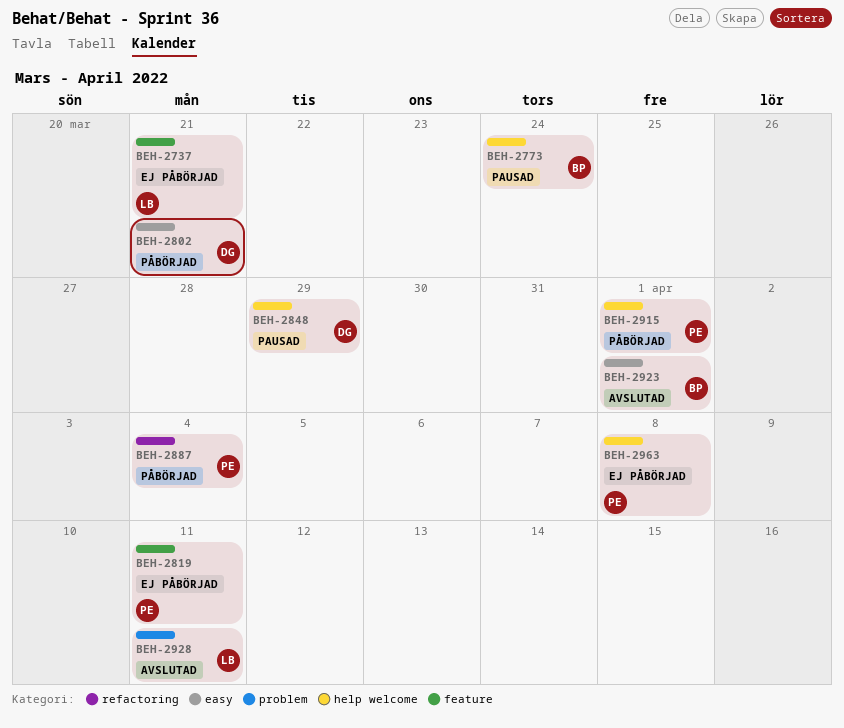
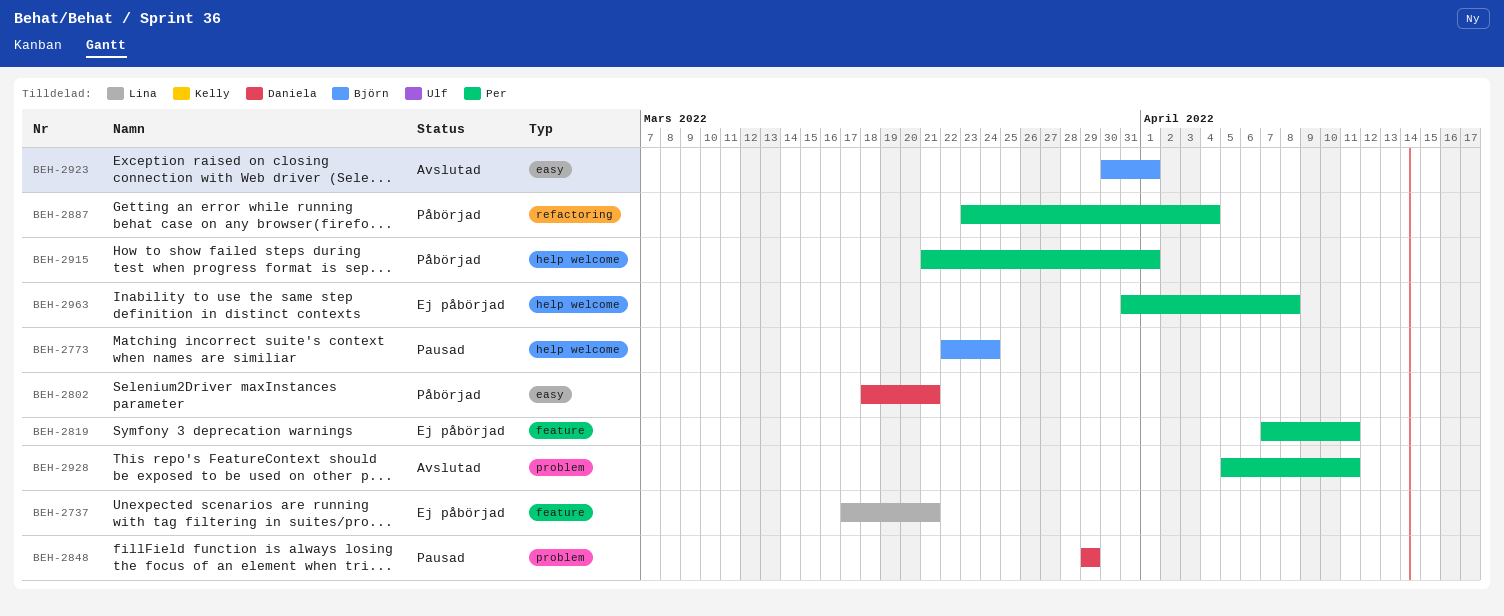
BEH-2848, label: help welcome -> problem
BEH-2928, owner: Lina -> Per

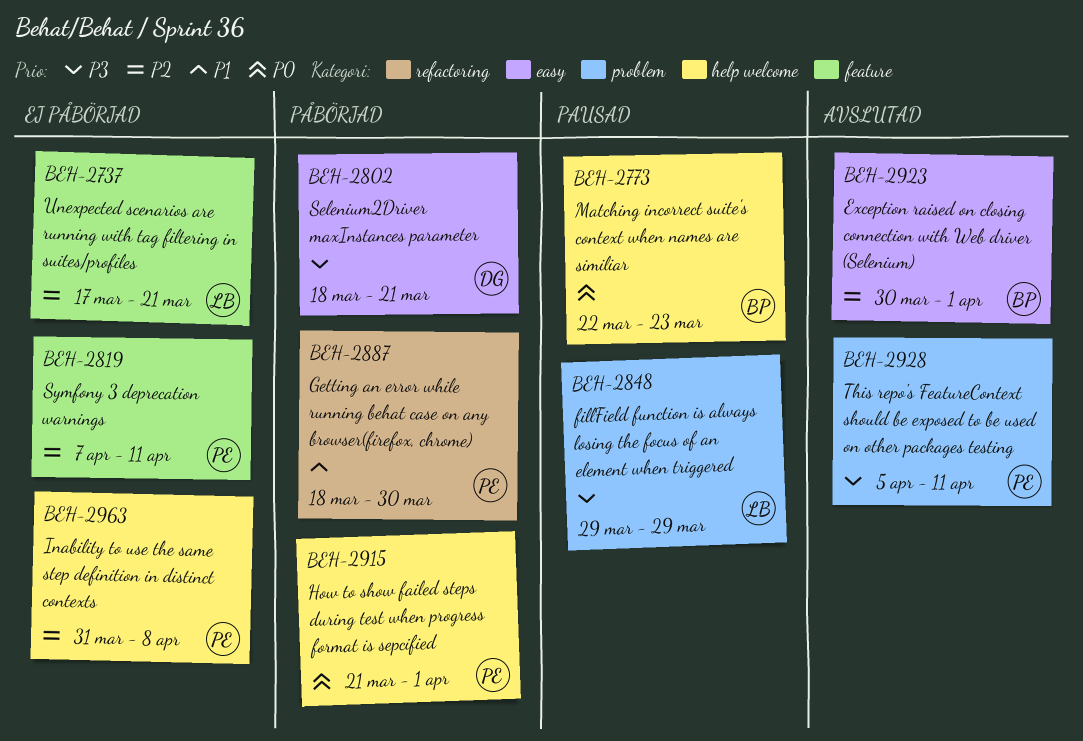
BEH-2773, due: Mar 24 -> Mar 23
BEH-2848, owner: Daniela -> Lina
BEH-2887, start: Mar 23 -> Mar 18
BEH-2887, due: Apr 4 -> Mar 30

